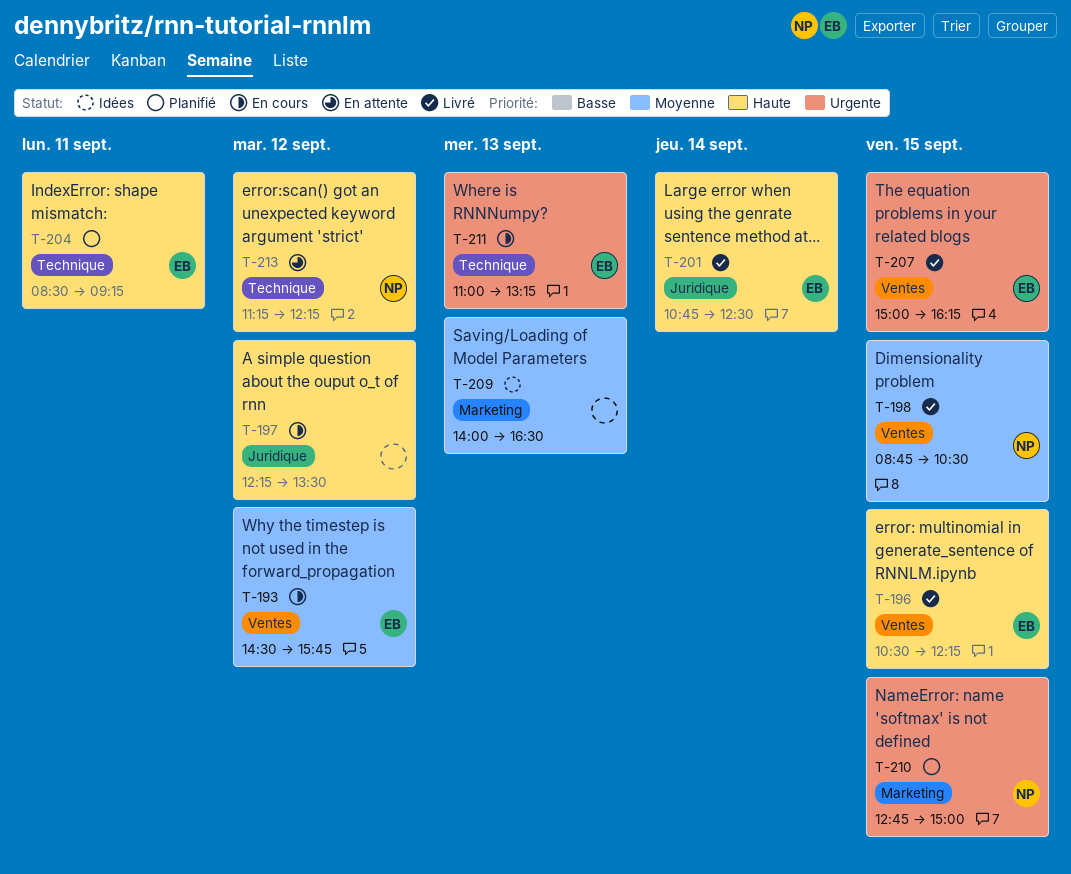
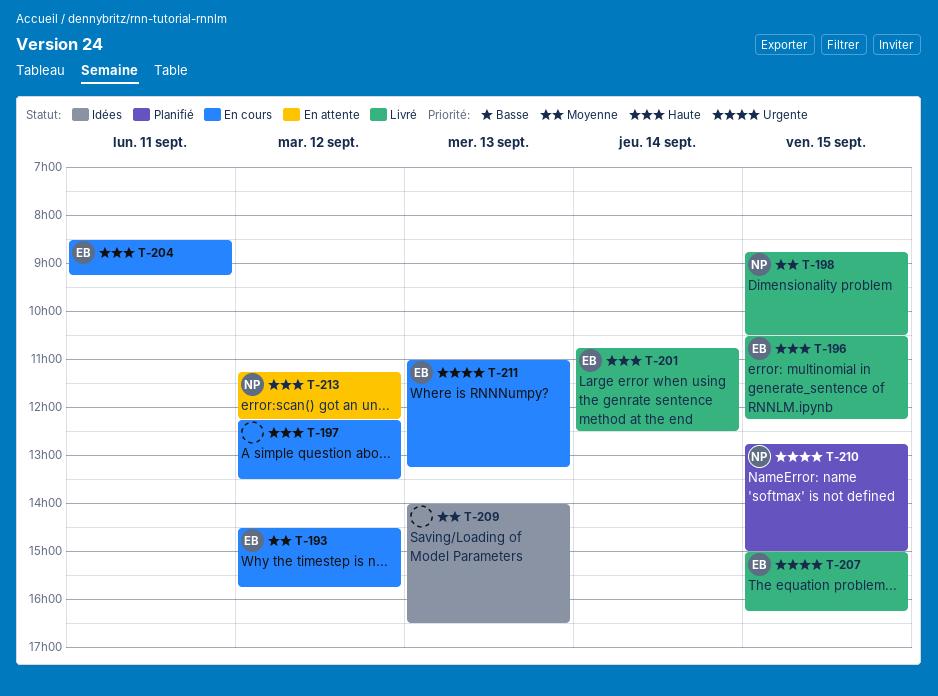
T-204, status: Planifié -> En cours

